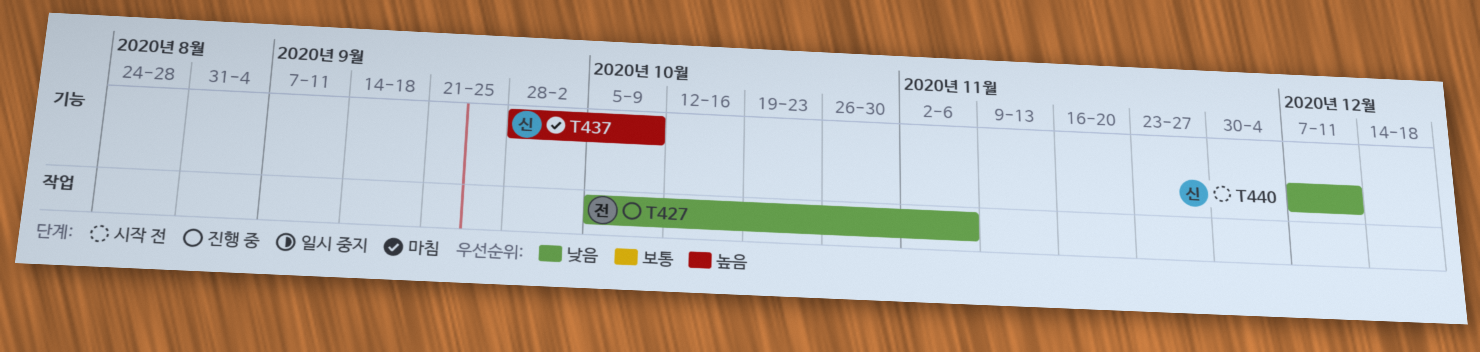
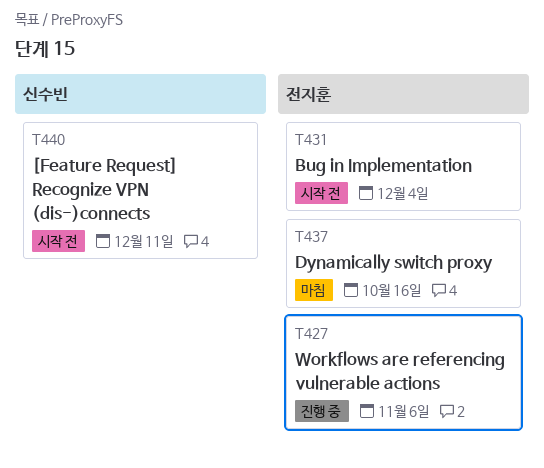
T431: none -> present
T437, owner: 신수빈 -> 전지훈
T437, due: Oct 9 -> Oct 16

